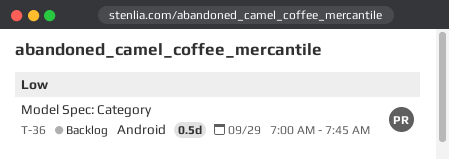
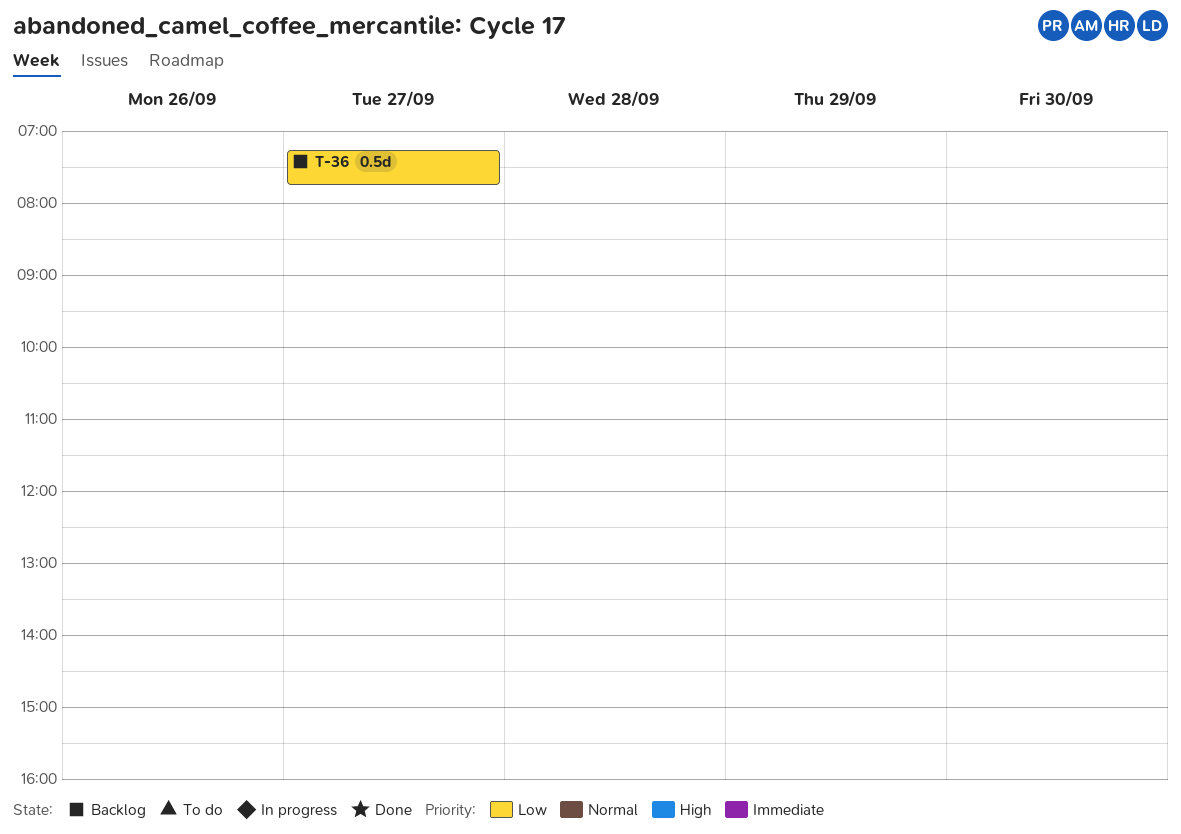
T-36, day: Sep 29 -> Sep 27
T-36, begins: 07:00 -> 07:15

